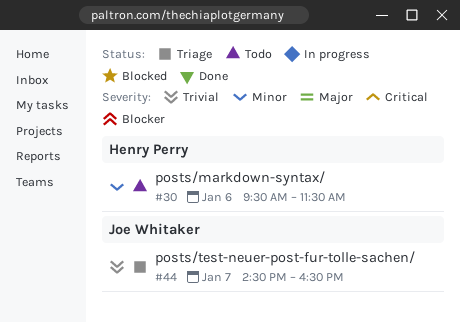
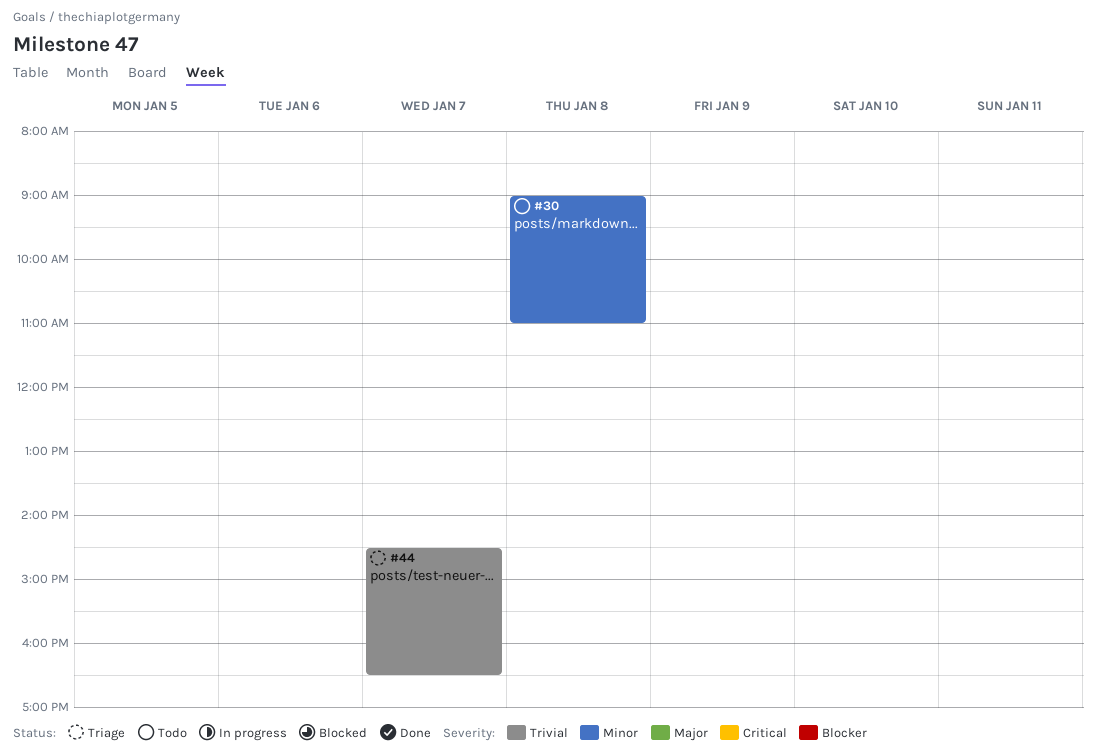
#30, day: Jan 6 -> Jan 8
#30, begins: 09:30 -> 09:00
#30, ends: 11:30 -> 11:00

